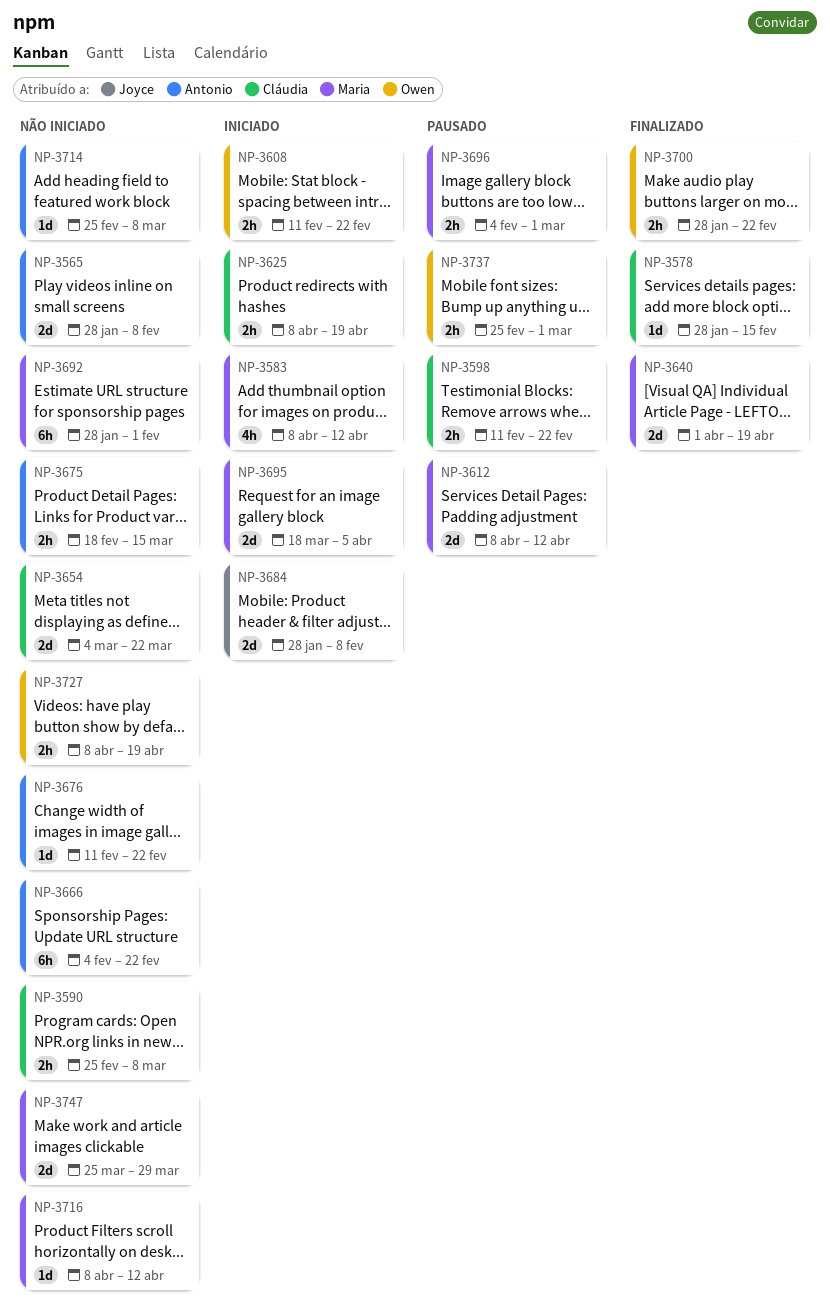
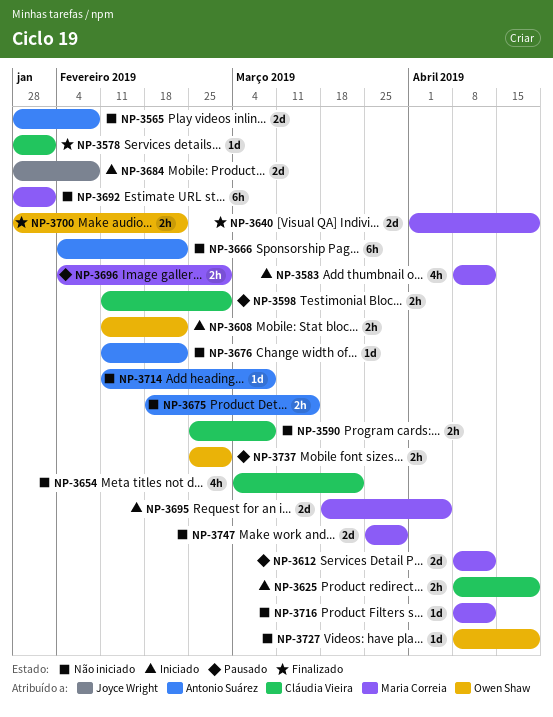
NP-3578, due: Feb 15 -> Feb 1
NP-3598, due: Feb 22 -> Mar 1
NP-3654, estimate: 2d -> 4h
NP-3714, start: Feb 25 -> Feb 11
NP-3727, estimate: 2h -> 1d

